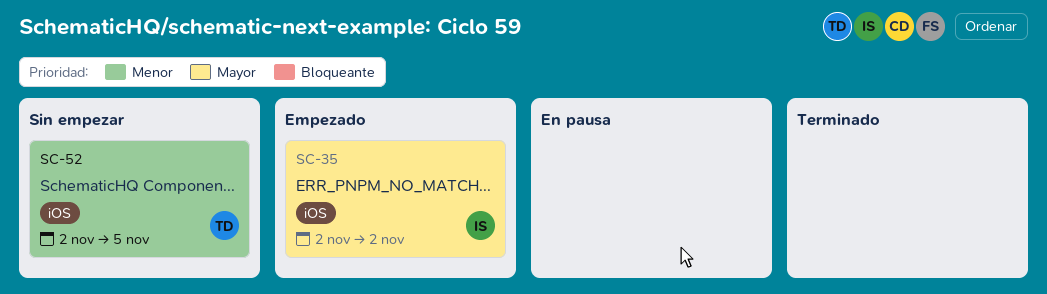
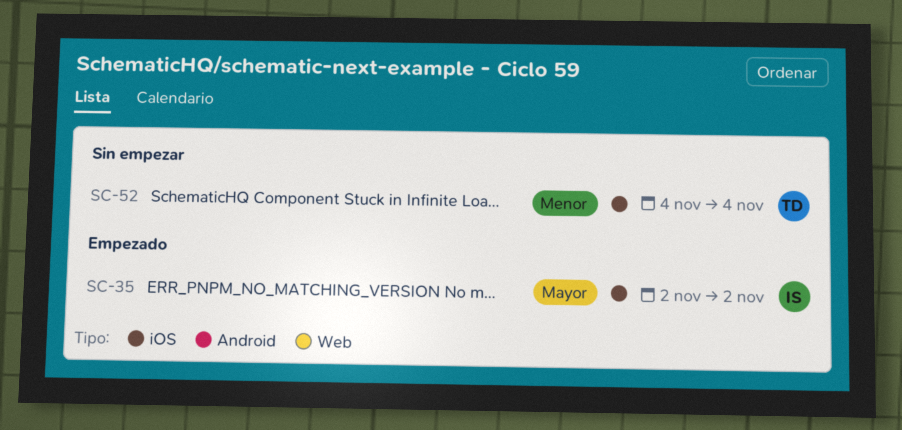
SC-52, start: Nov 2 -> Nov 4
SC-52, due: Nov 5 -> Nov 4

